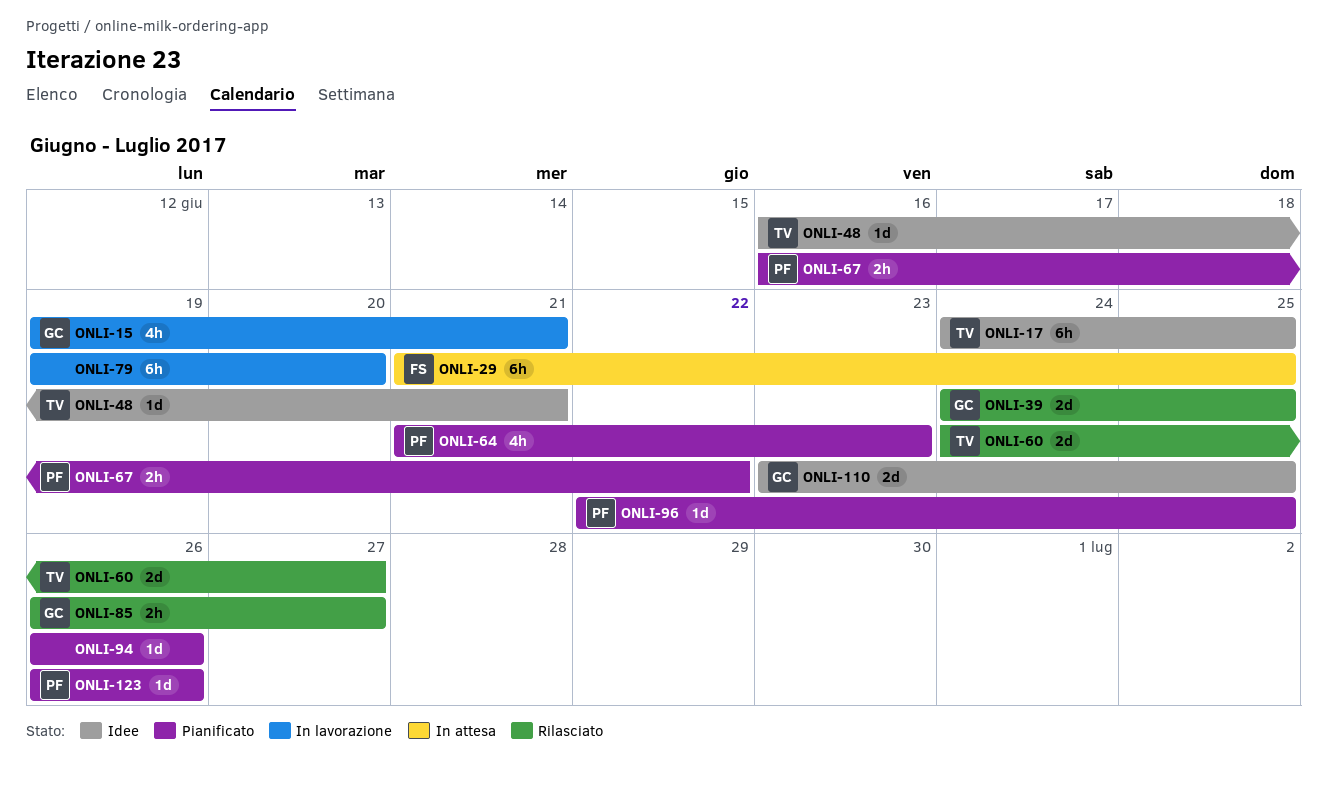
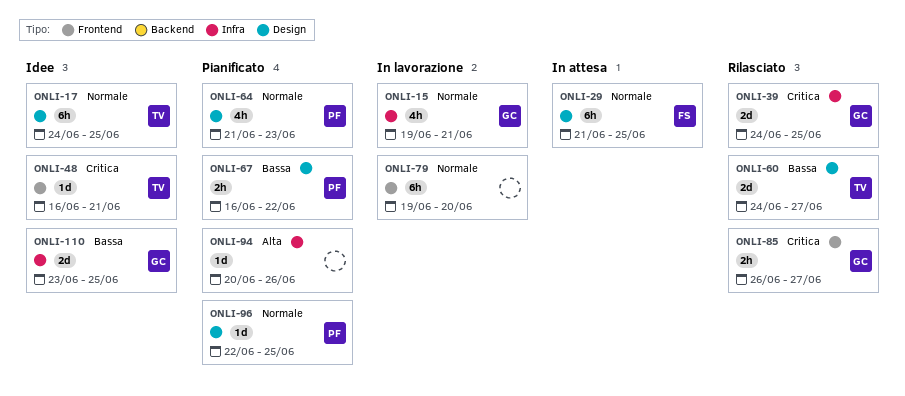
ONLI-94, start: Jun 26 -> Jun 20
ONLI-123: present -> none

